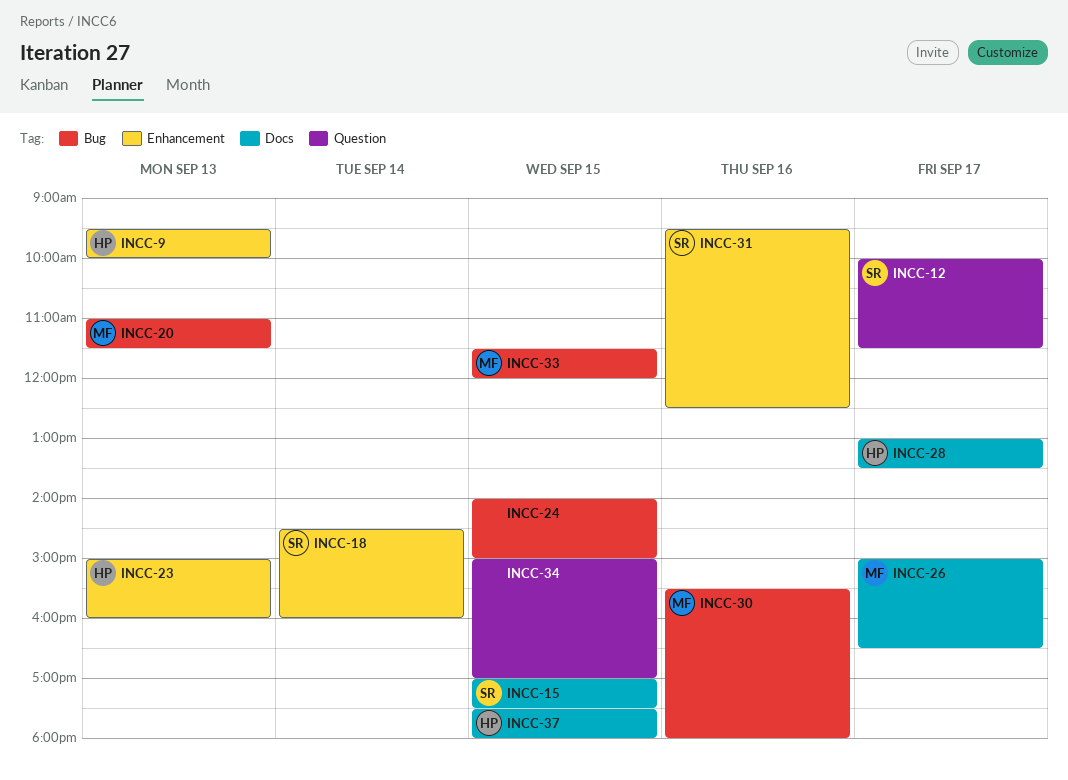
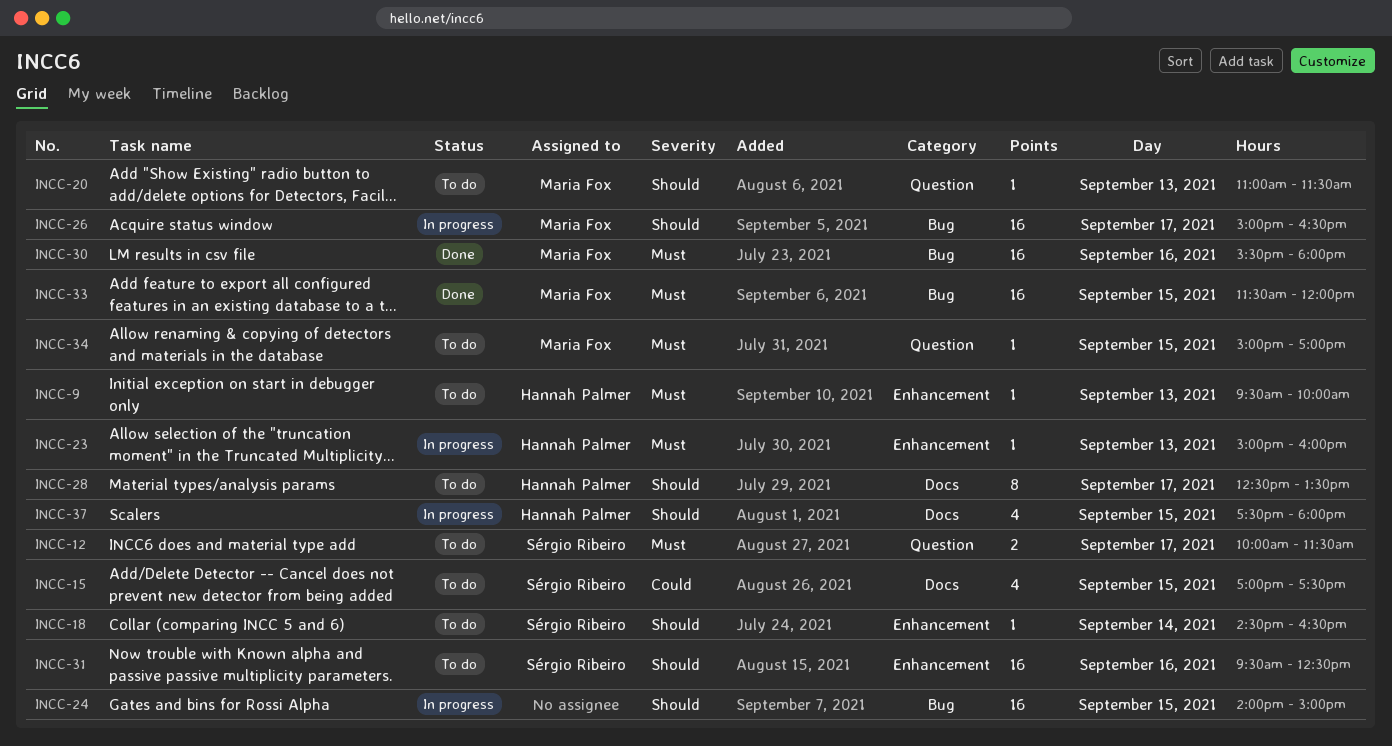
INCC-18, ends: 16:00 -> 16:30
INCC-20, label: Bug -> Question
INCC-26, label: Docs -> Bug
INCC-28, begins: 13:00 -> 12:30
INCC-34, owner: none -> Maria Fox

